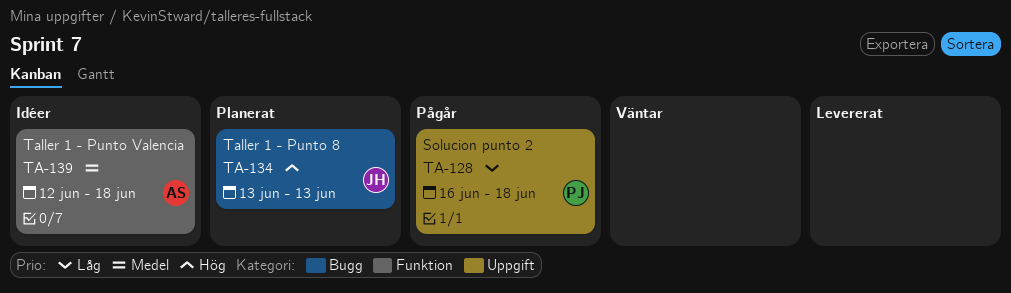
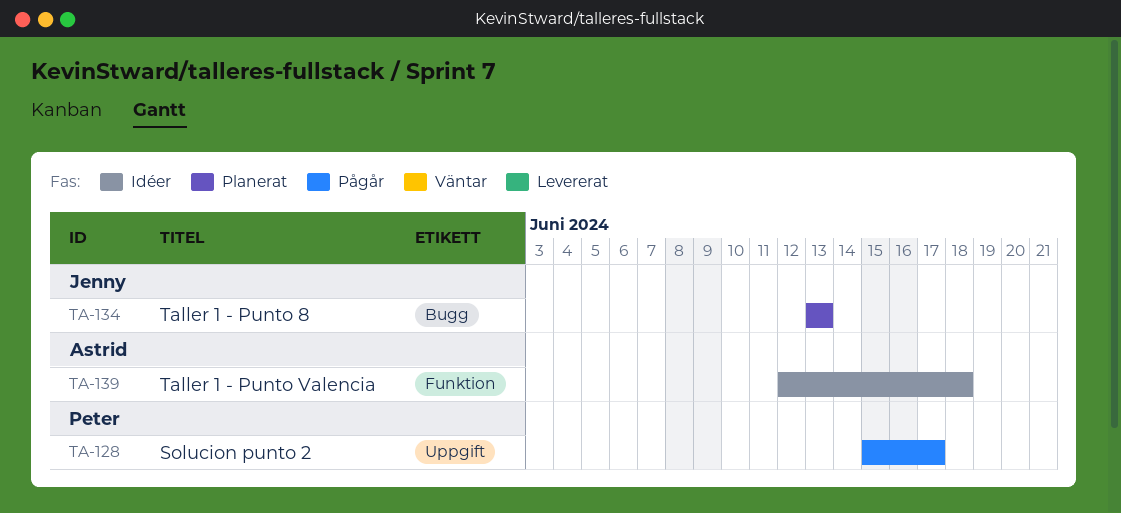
TA-128, start: Jun 16 -> Jun 15
TA-128, due: Jun 18 -> Jun 17

